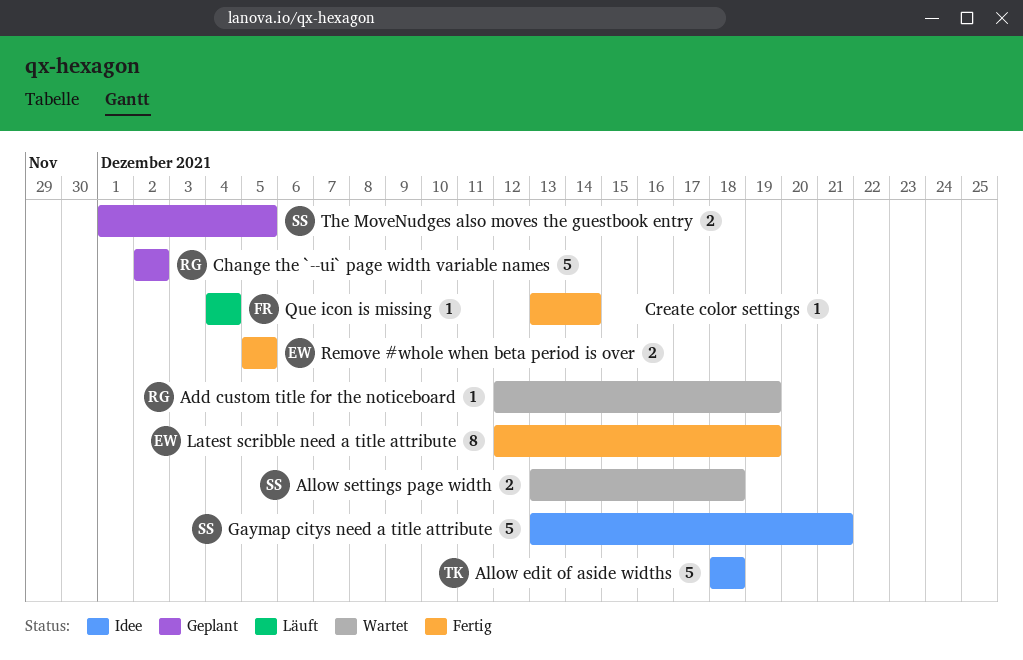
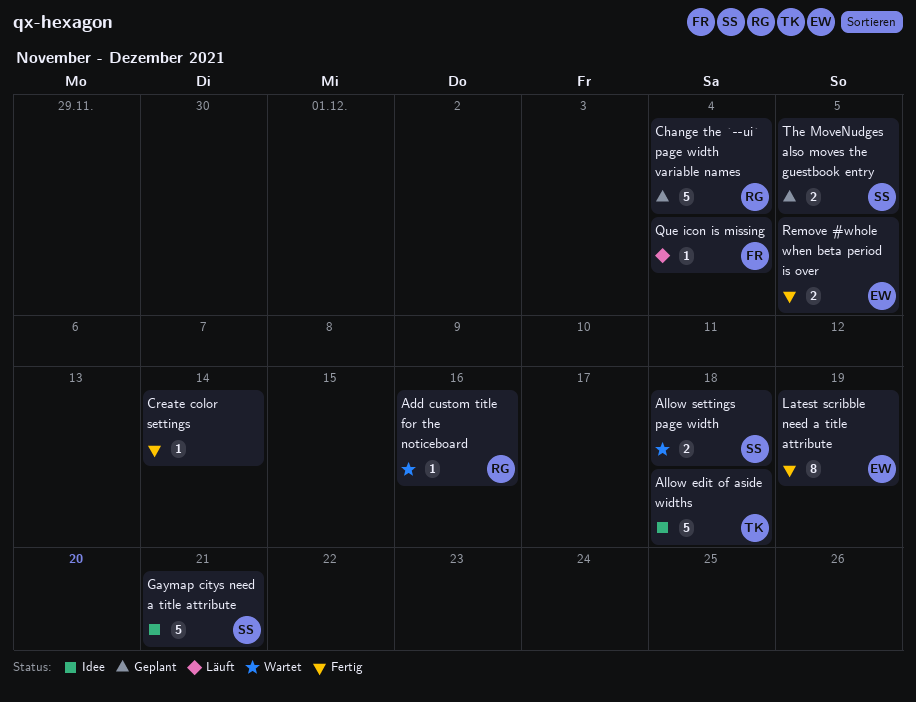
Add custom title for the noticeboard, due: Dec 19 -> Dec 16
Change the `--ui` page width variable names, due: Dec 2 -> Dec 4

